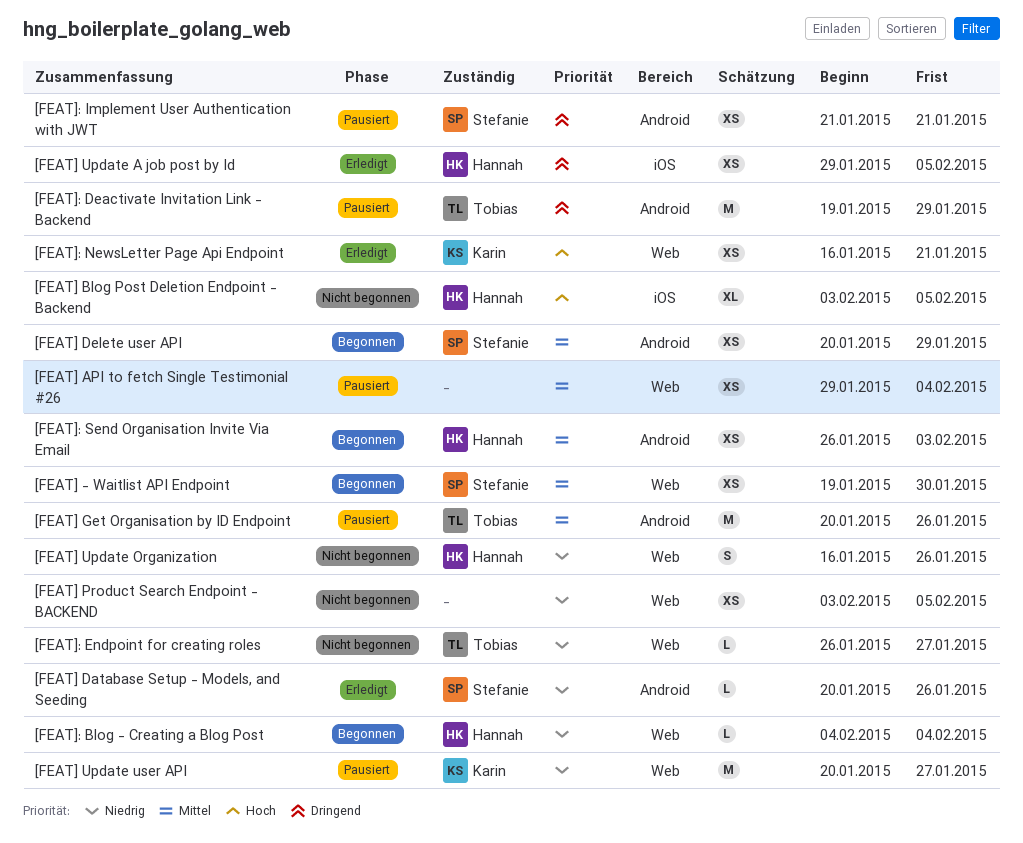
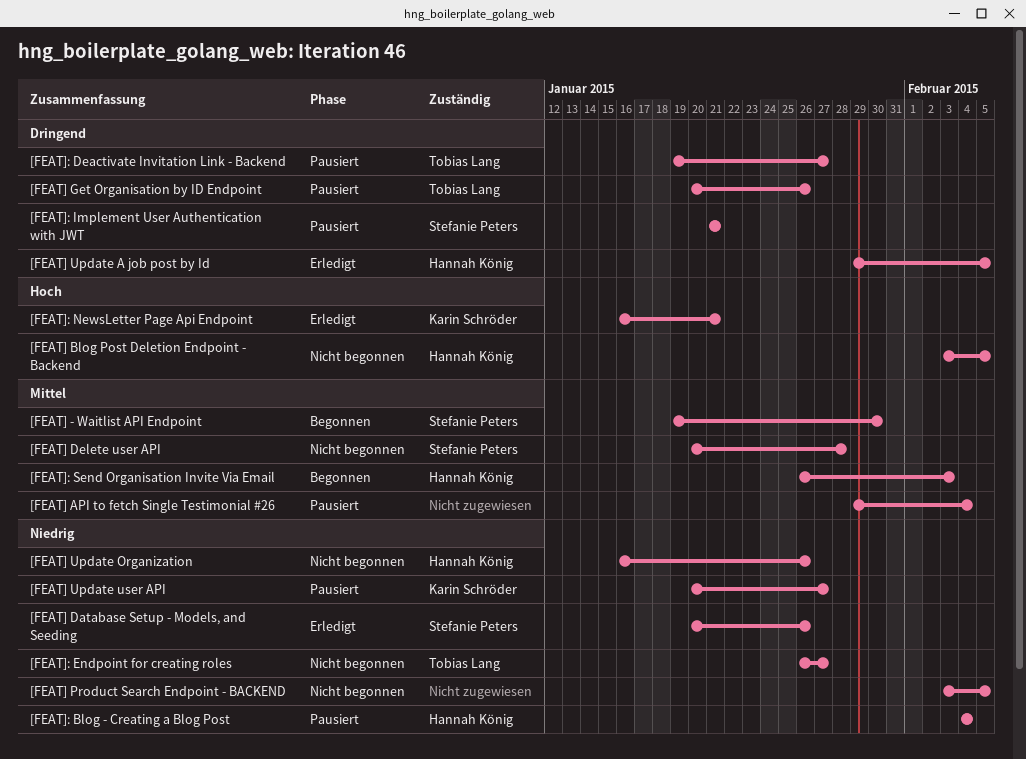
[FEAT] Delete user API, status: Begonnen -> Nicht begonnen
[FEAT] Delete user API, due: Jan 29 -> Jan 28
[FEAT] Get Organisation by ID Endpoint, priority: Mittel -> Dringend
[FEAT]: Blog - Creating a Blog Post, status: Begonnen -> Pausiert
[FEAT]: Deactivate Invitation Link - Backend, due: Jan 29 -> Jan 27

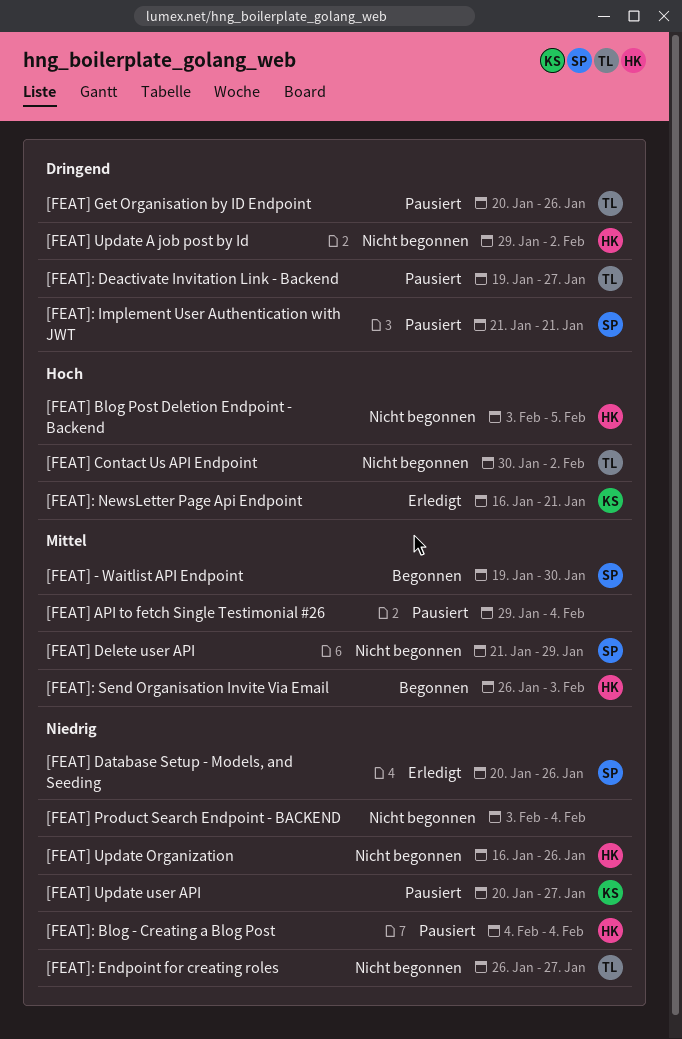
[FEAT] Contact Us API Endpoint: none -> present
[FEAT] Delete user API, start: Jan 20 -> Jan 21
[FEAT] Delete user API, due: Jan 28 -> Jan 29
[FEAT] Product Search Endpoint - BACKEND, due: Feb 5 -> Feb 4
[FEAT] Update A job post by Id, status: Erledigt -> Nicht begonnen
[FEAT] Update A job post by Id, due: Feb 5 -> Feb 2

